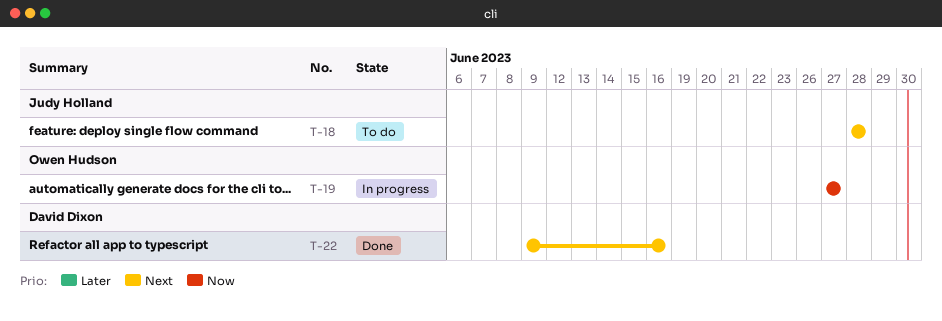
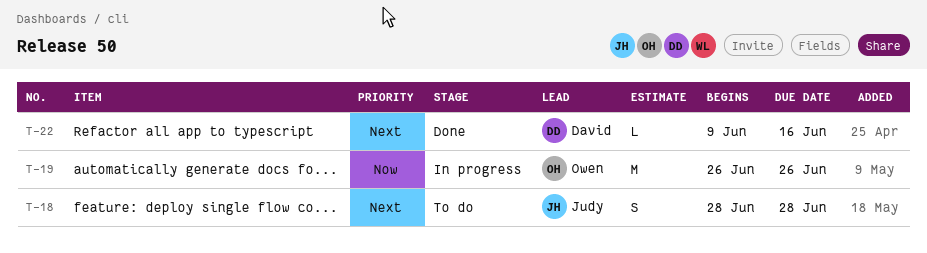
T-19, start: Jun 27 -> Jun 26
T-19, due: Jun 27 -> Jun 26

